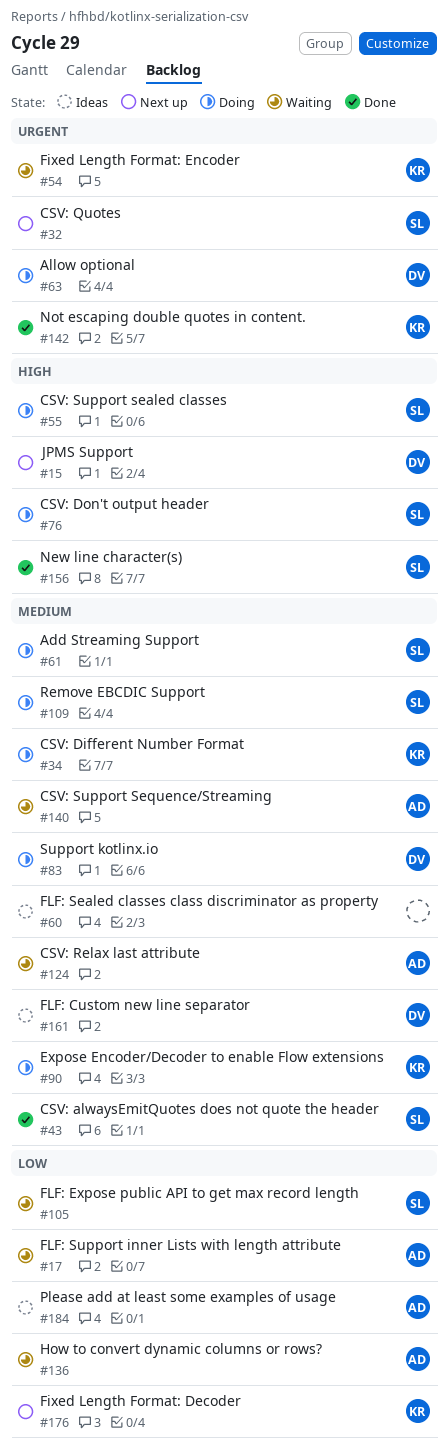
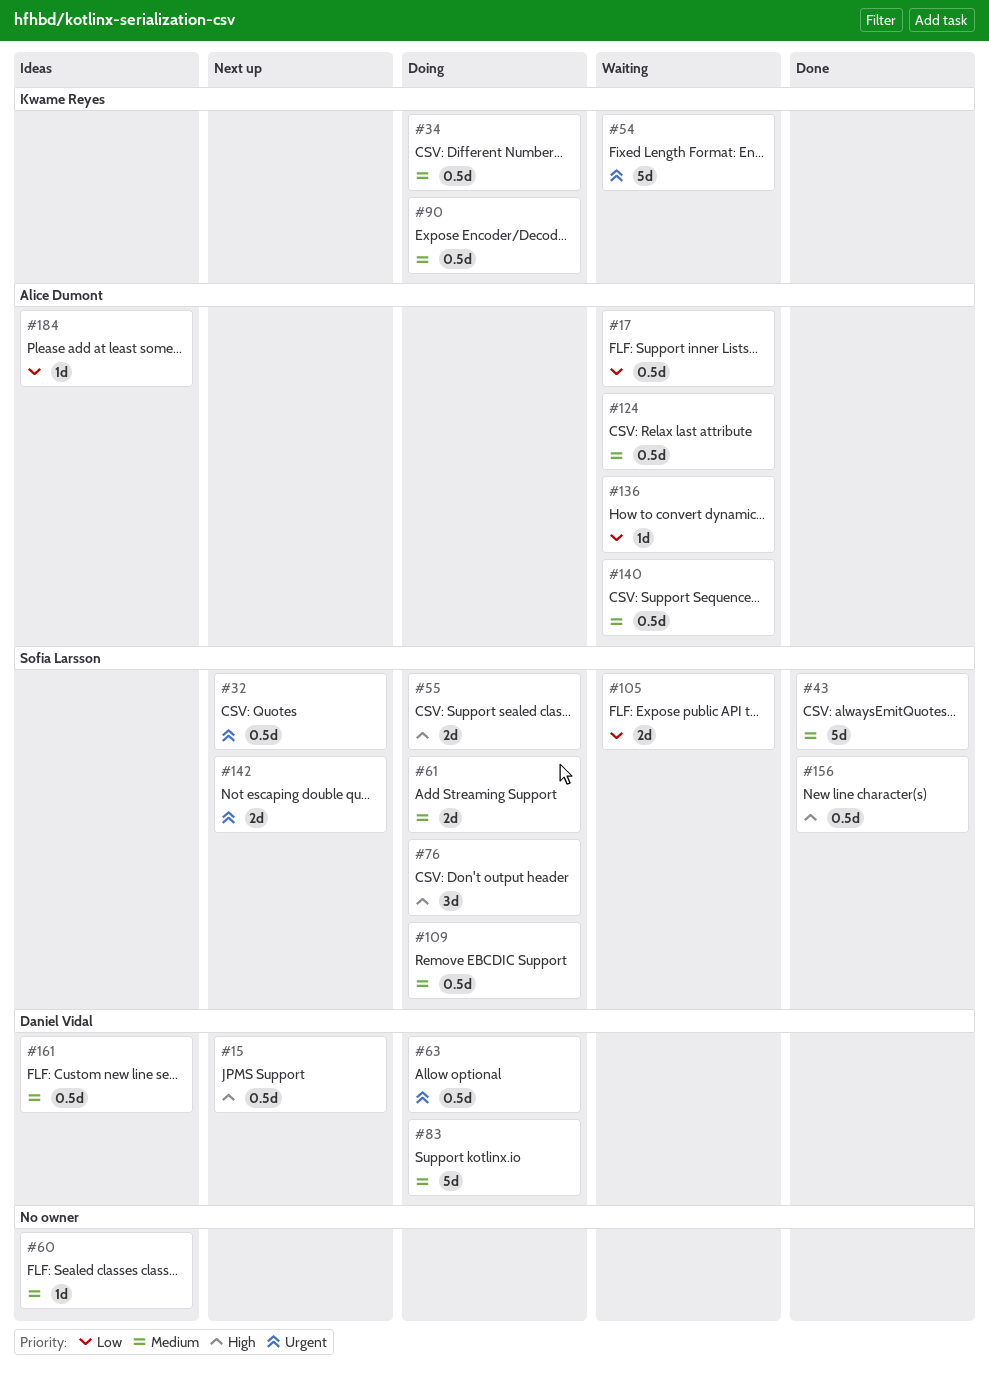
#142, status: Done -> Next up
#142, owner: Kwame Reyes -> Sofia Larsson
#176: present -> none

